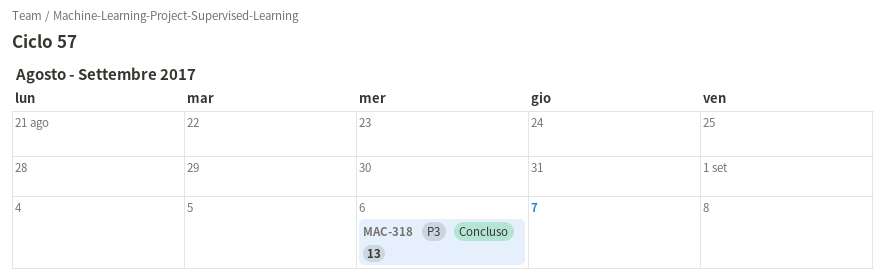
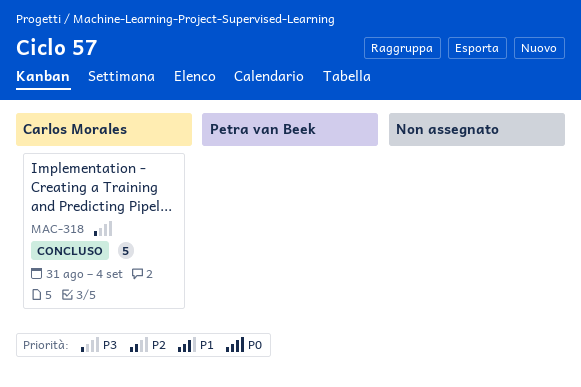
MAC-318, estimate: 13 -> 5
MAC-318, due: Sep 6 -> Sep 4

